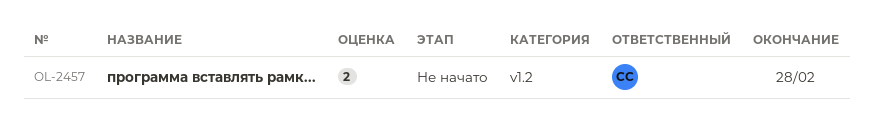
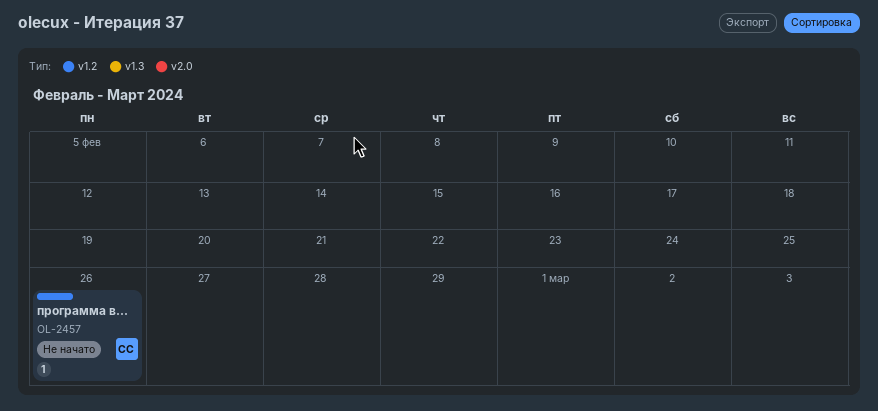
OL-2457, estimate: 2 -> 1
OL-2457, due: Feb 28 -> Feb 26

